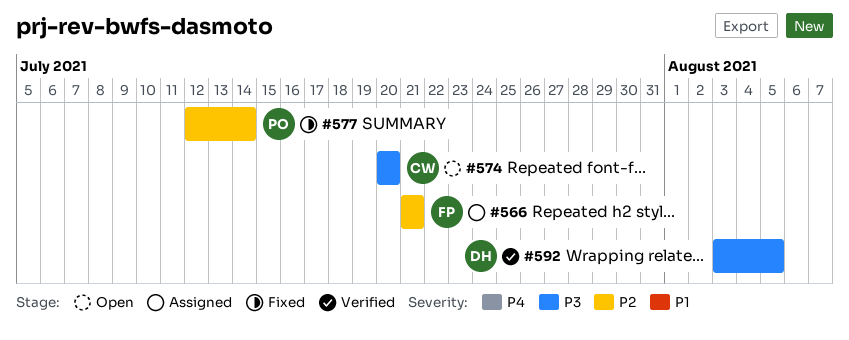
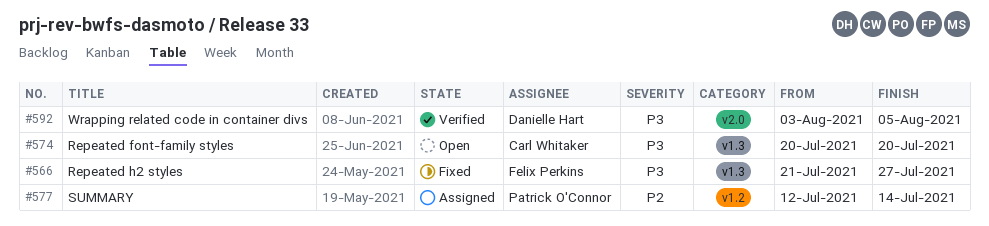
#566, status: Assigned -> Fixed
#566, priority: P2 -> P3
#566, due: Jul 21 -> Jul 27
#577, status: Fixed -> Assigned

